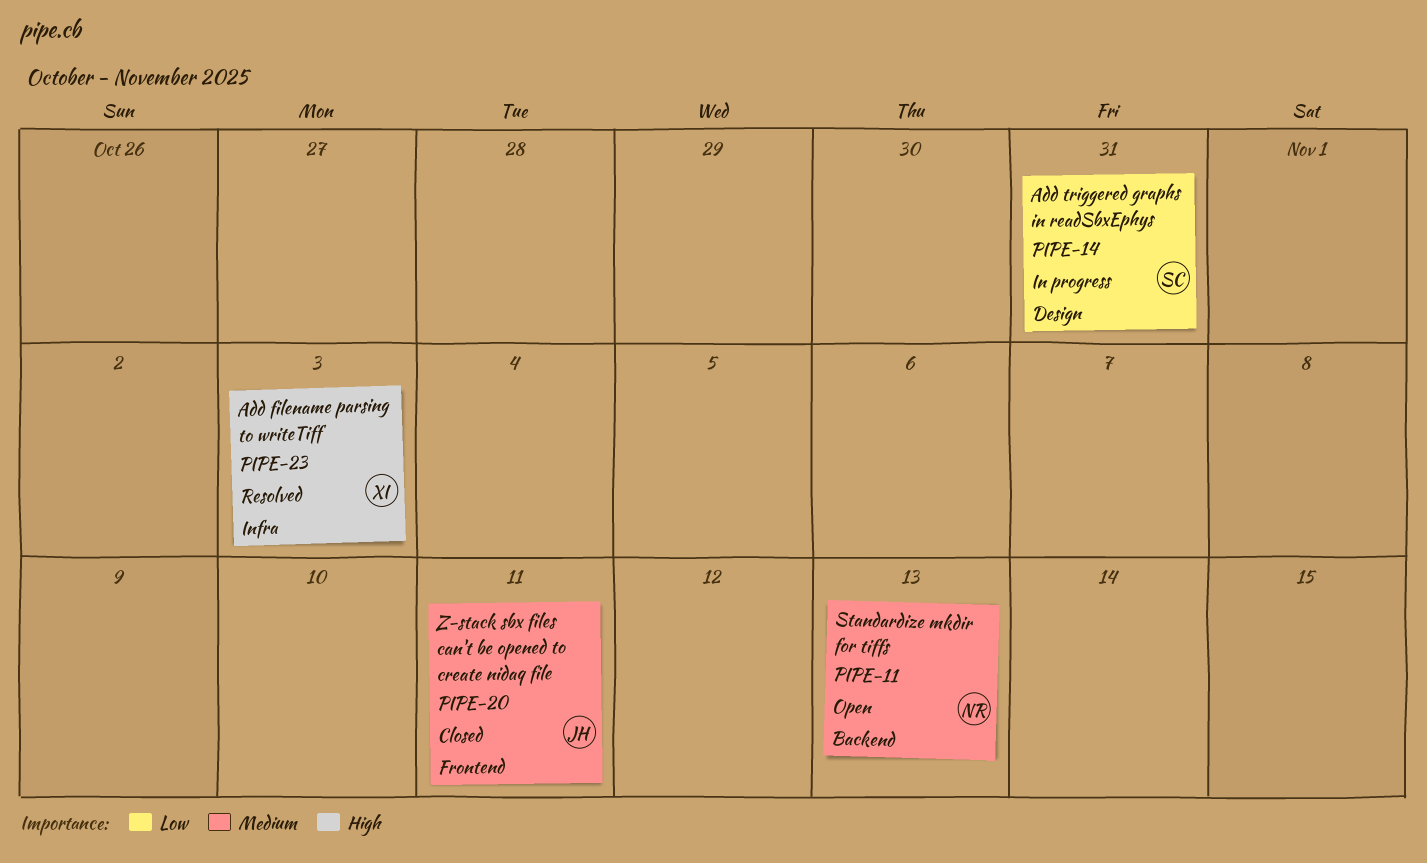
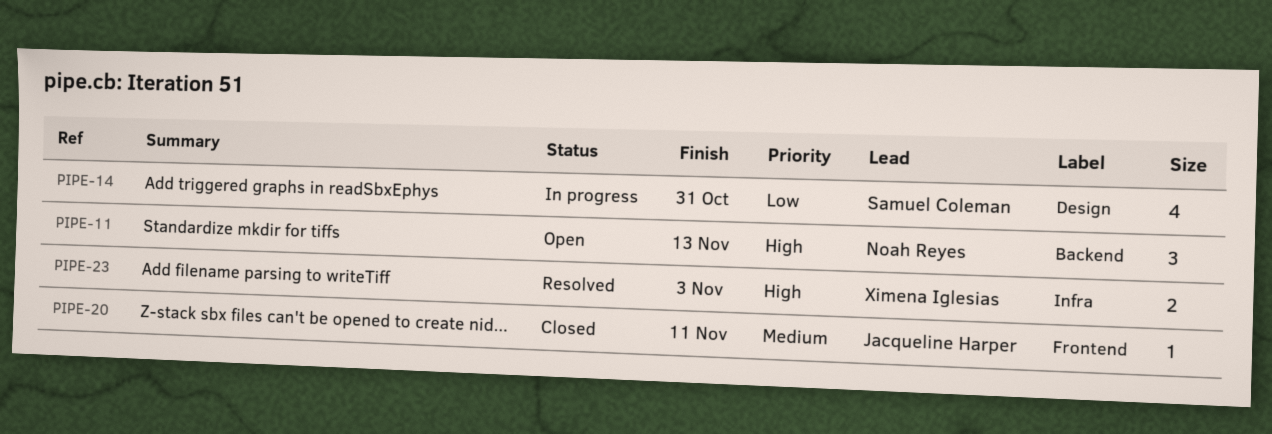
PIPE-11, priority: Medium -> High

